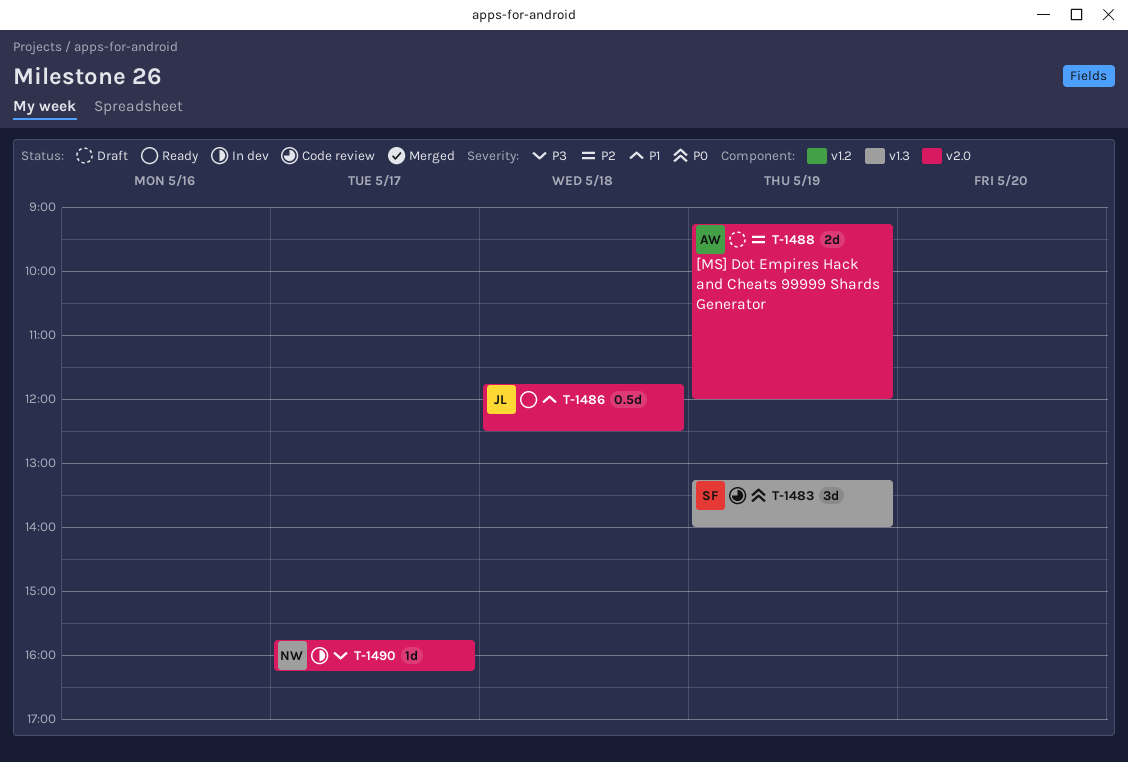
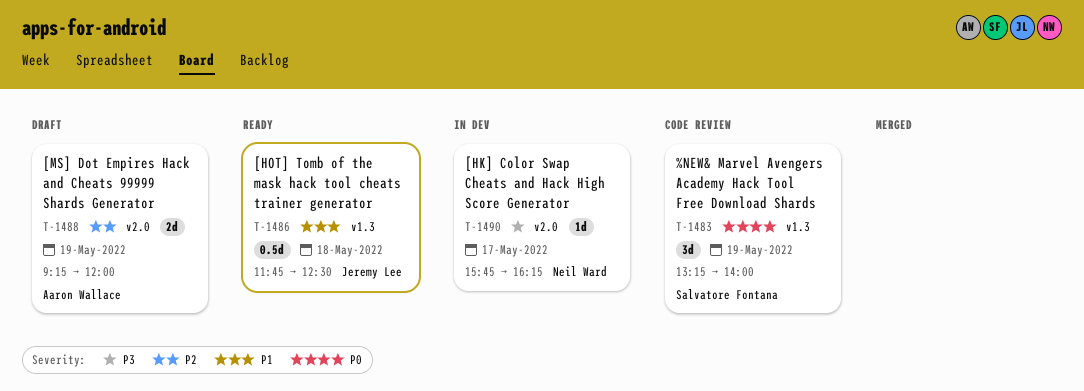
T-1486, label: v2.0 -> v1.3

